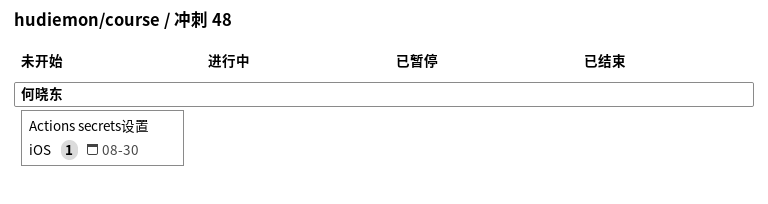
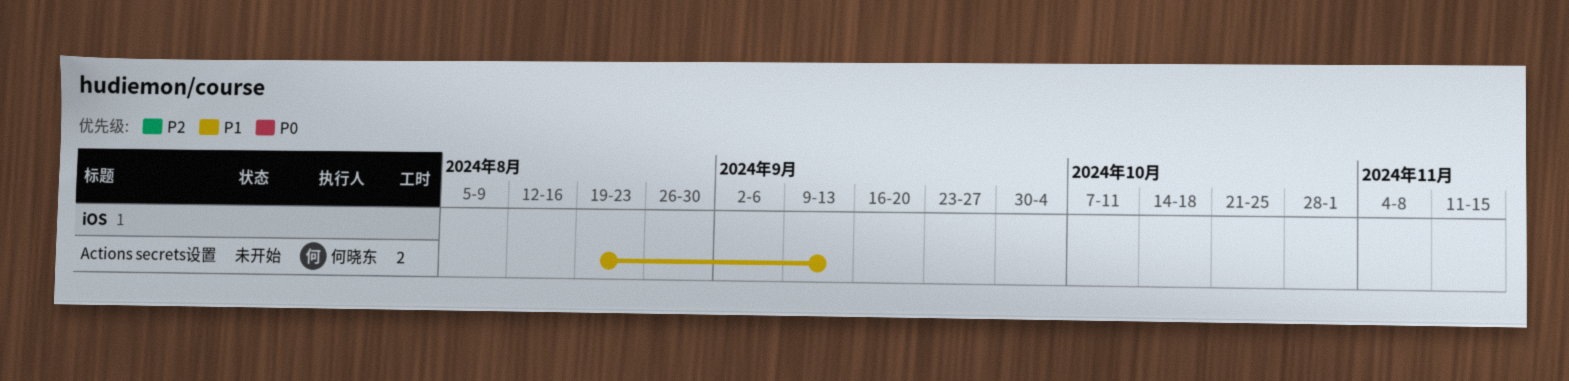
Actions secrets设置, estimate: 1 -> 2
Actions secrets设置, due: Aug 30 -> Sep 13

